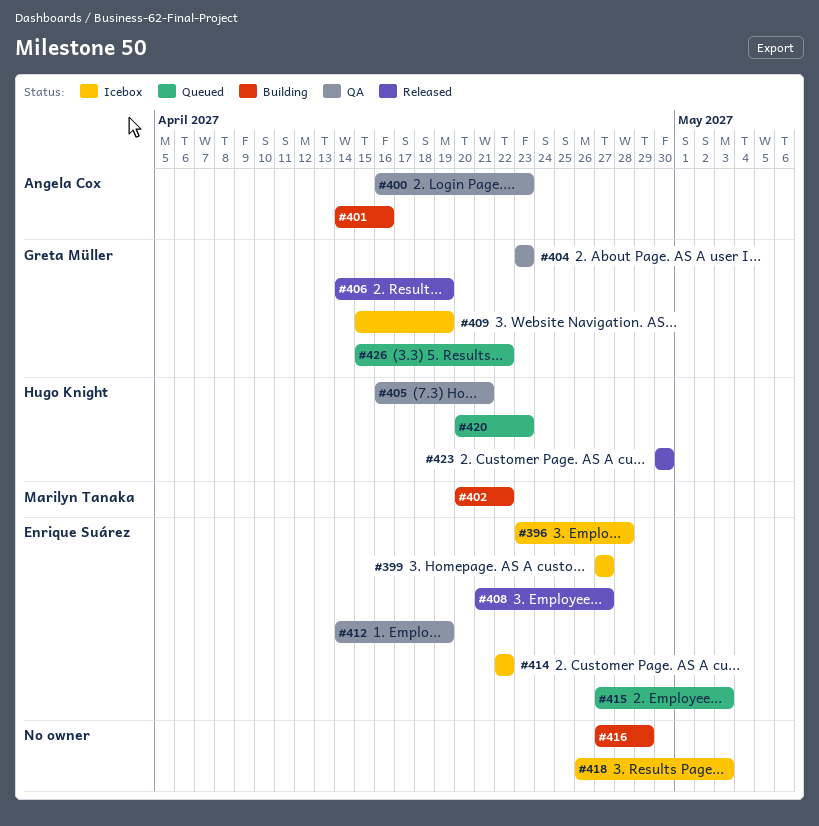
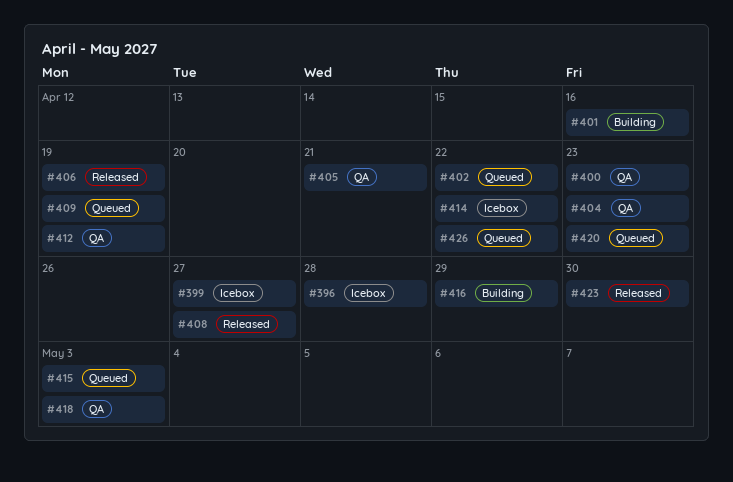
#402, status: Building -> Queued
#409, status: Icebox -> Queued
#418, status: Icebox -> QA

